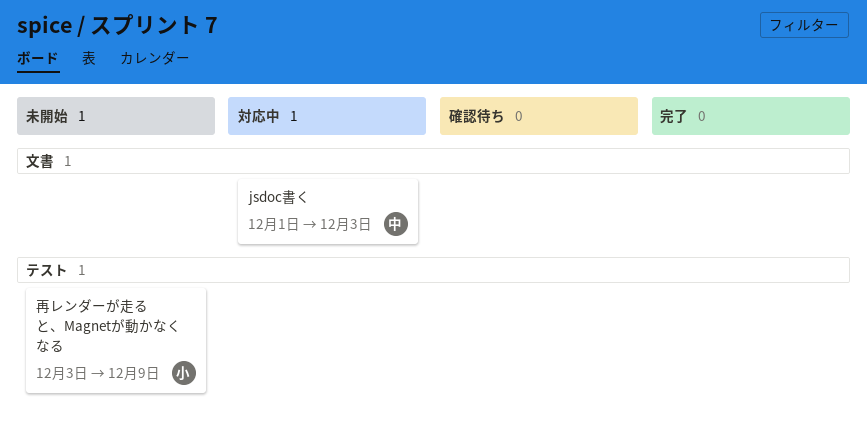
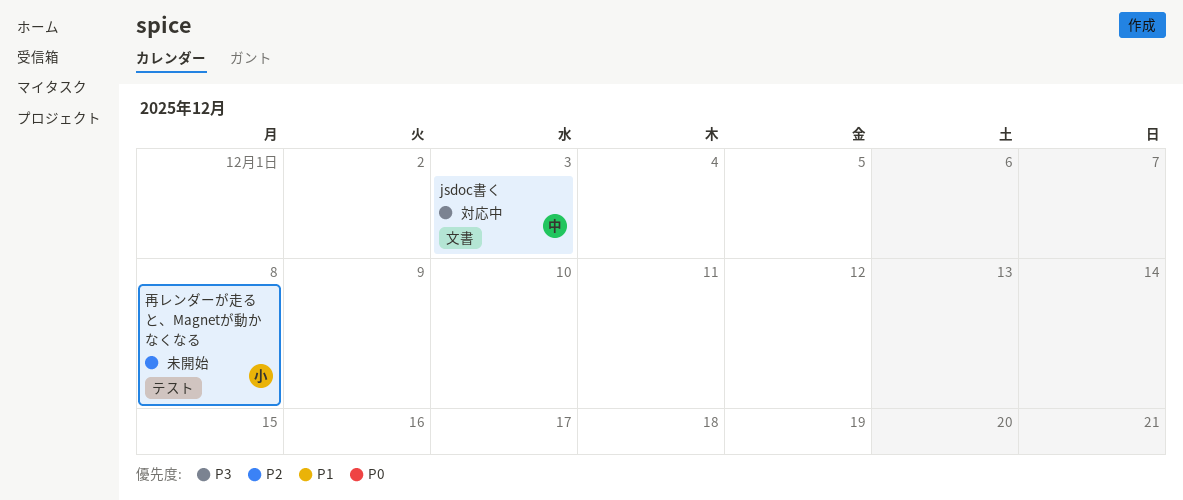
再レンダーが走ると、Magnetが動かなくなる, due: Dec 9 -> Dec 8

